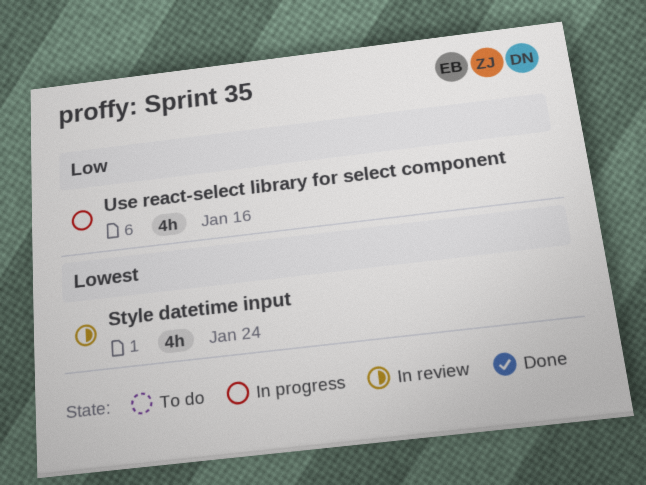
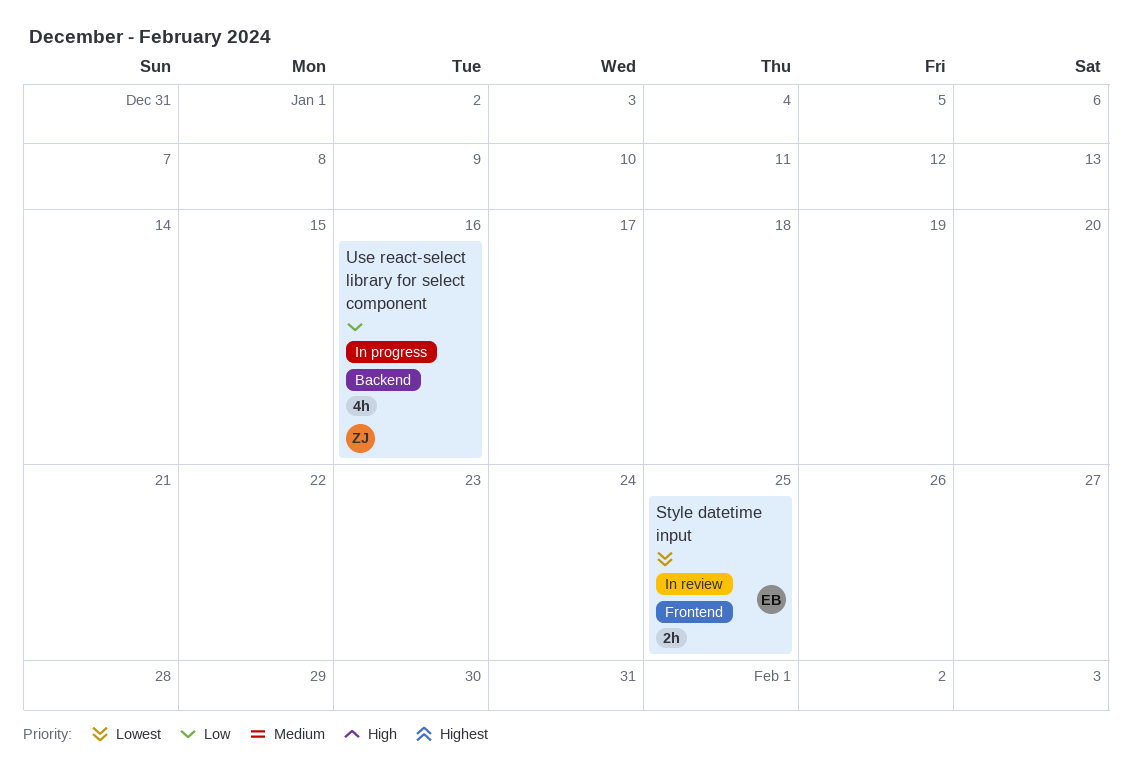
Style datetime input, estimate: 4h -> 2h
Style datetime input, due: Jan 24 -> Jan 25

